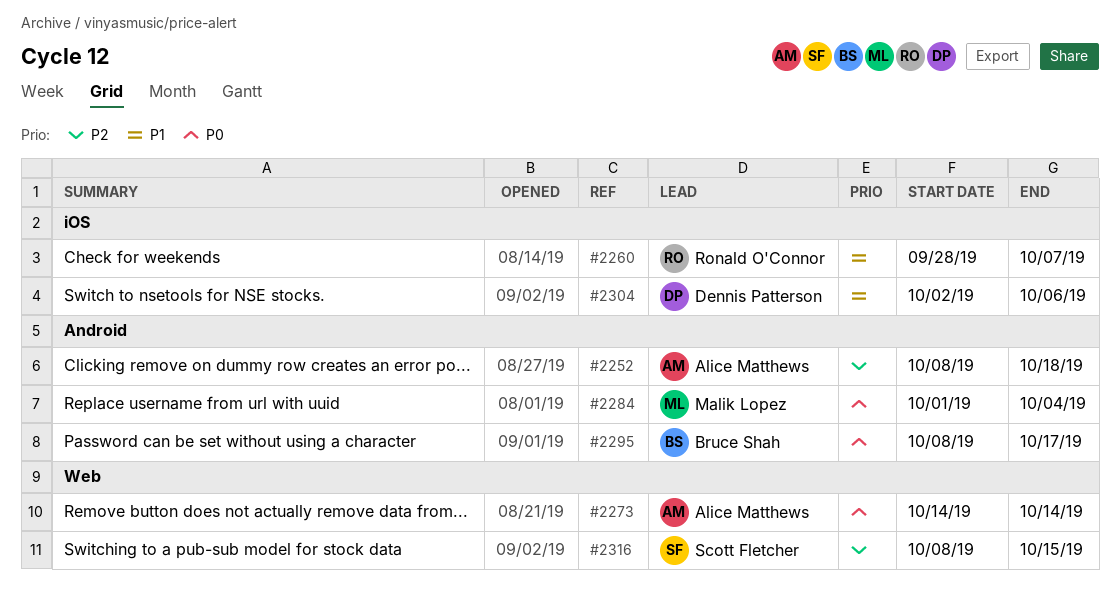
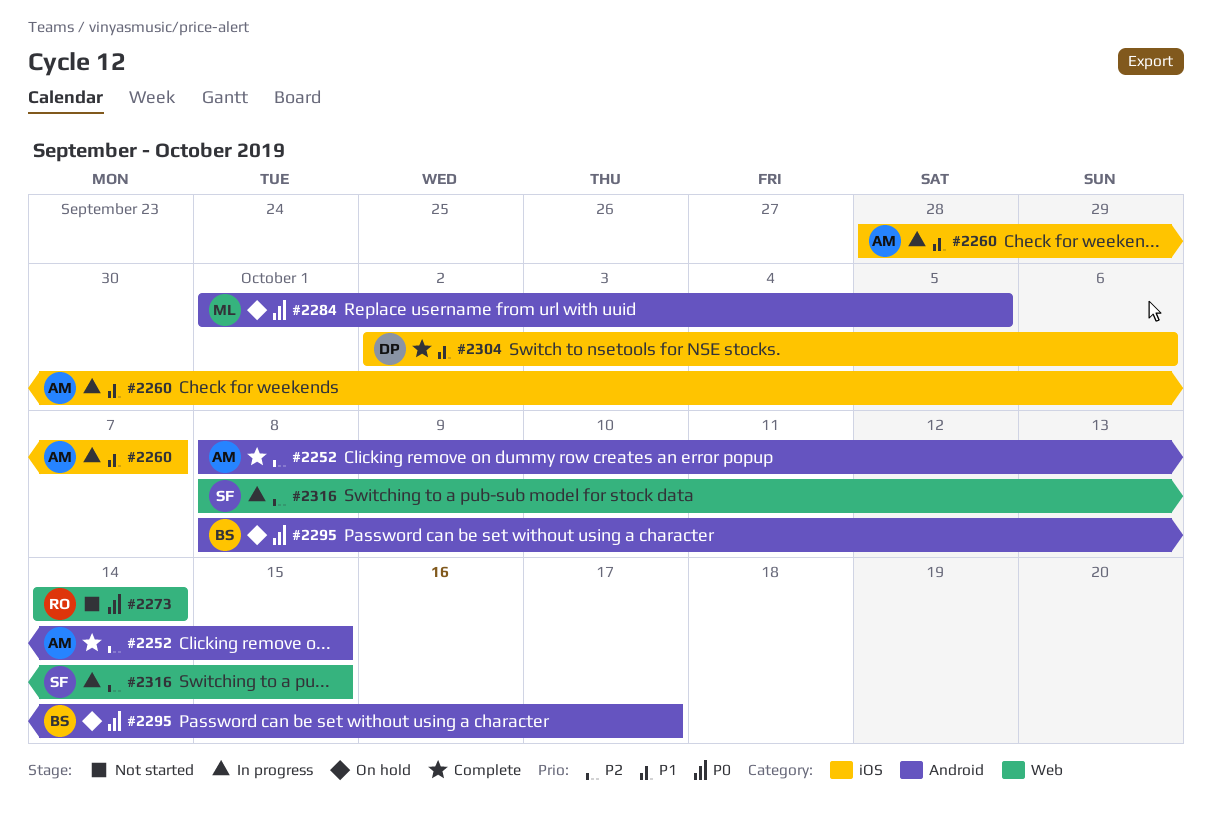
#2252, due: Oct 18 -> Oct 15
#2260, owner: Ronald O'Connor -> Alice Matthews
#2273, owner: Alice Matthews -> Ronald O'Connor
#2284, due: Oct 4 -> Oct 5

